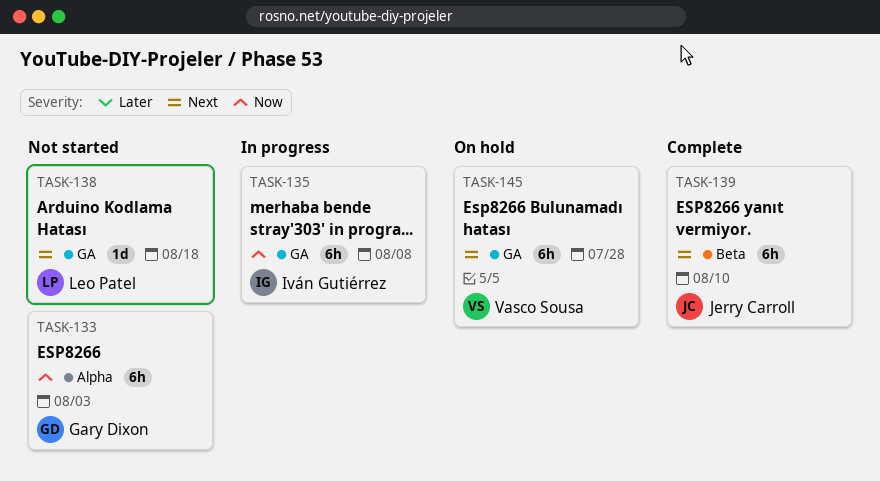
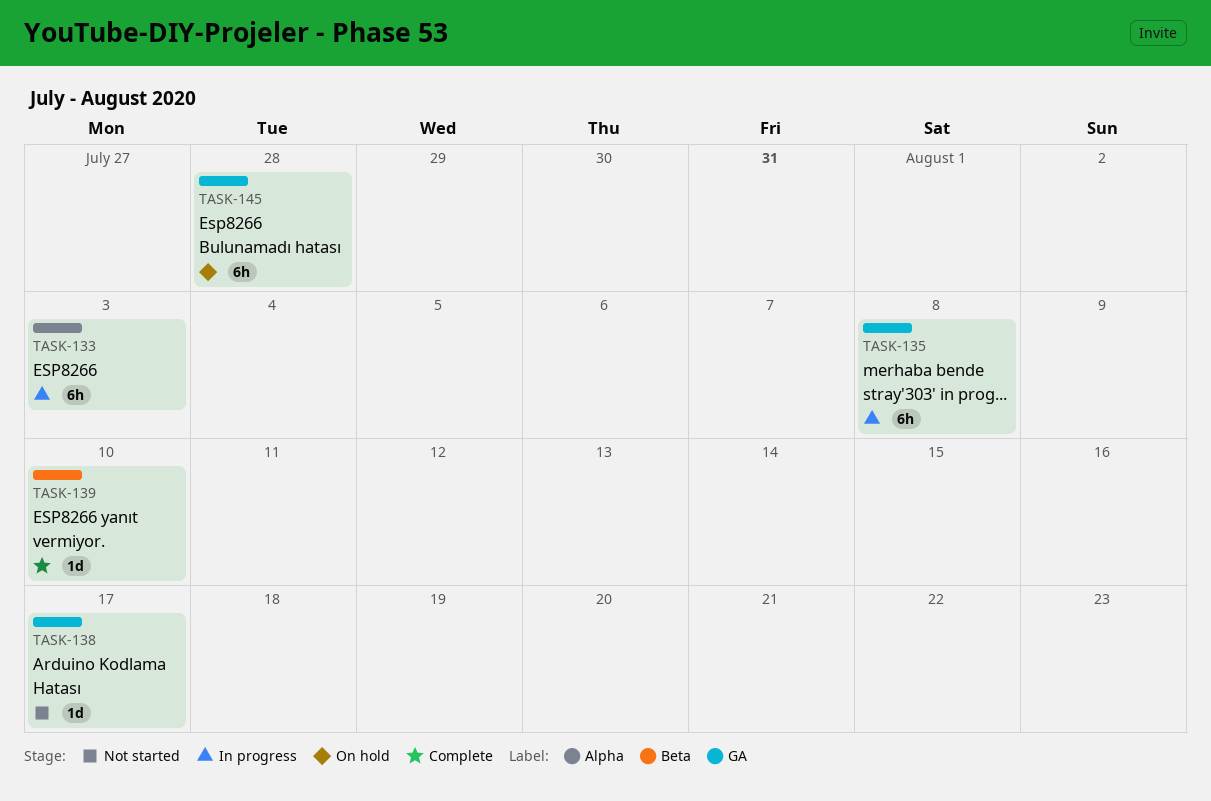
TASK-133, status: Not started -> In progress
TASK-138, due: Aug 18 -> Aug 17
TASK-139, estimate: 6h -> 1d

